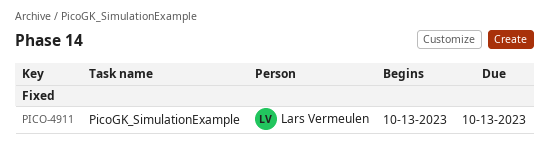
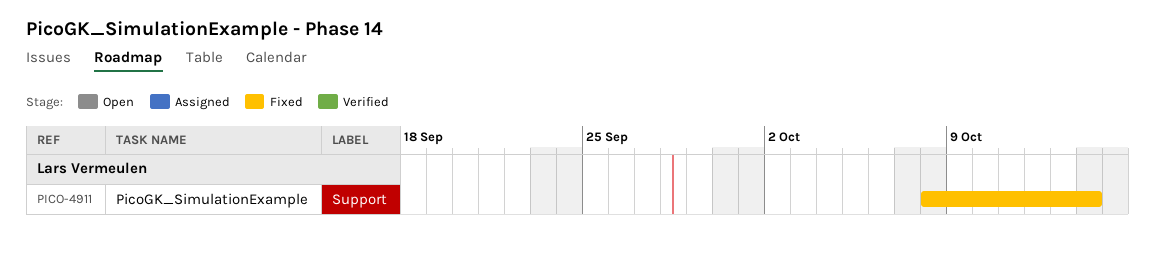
PICO-4911, start: Oct 13 -> Oct 8
PICO-4911, due: Oct 13 -> Oct 14

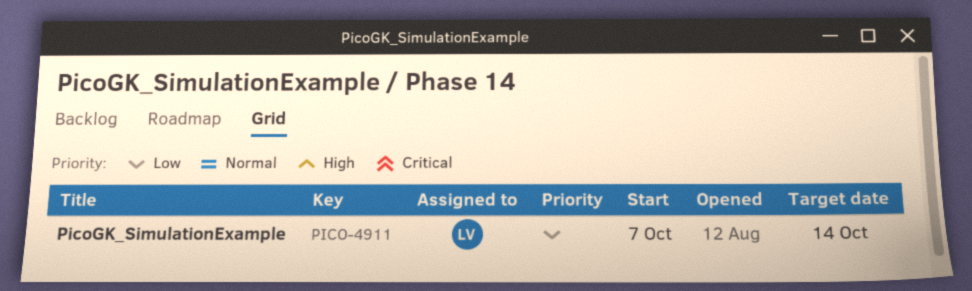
PICO-4911, start: Oct 8 -> Oct 7

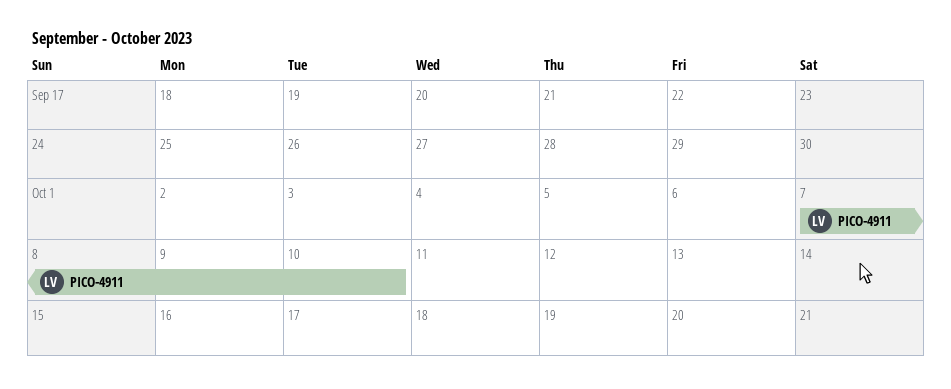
PICO-4911, due: Oct 14 -> Oct 10

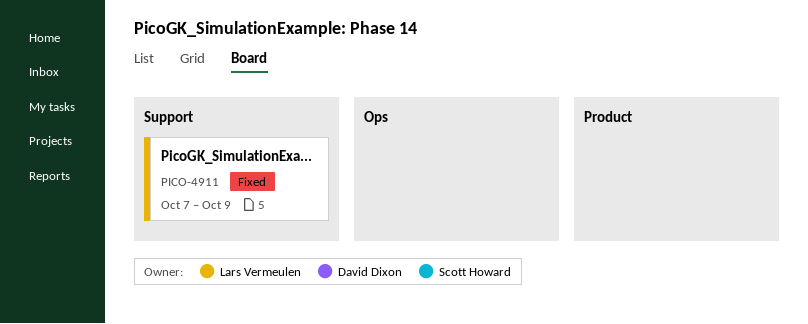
PICO-4911, due: Oct 10 -> Oct 9

